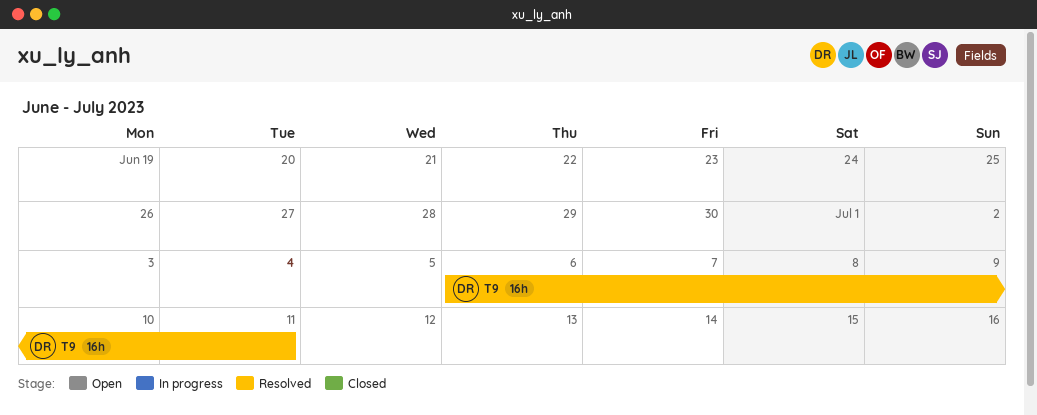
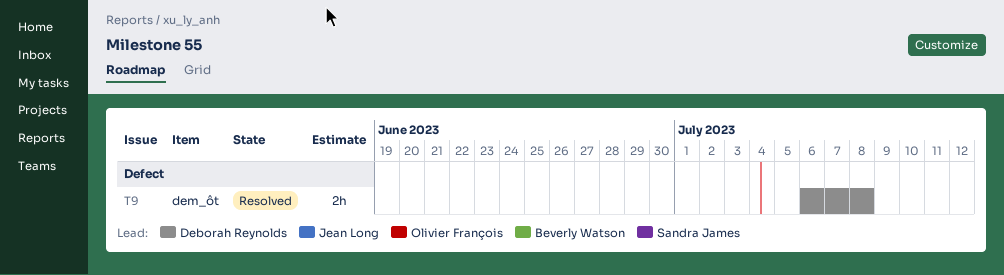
T9, estimate: 16h -> 2h
T9, due: Jul 11 -> Jul 8

